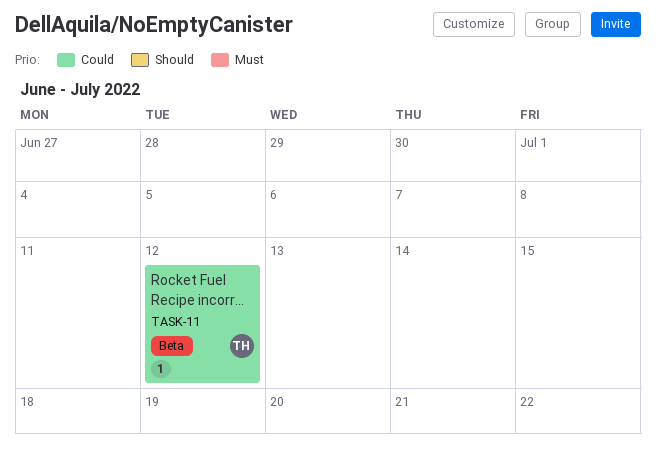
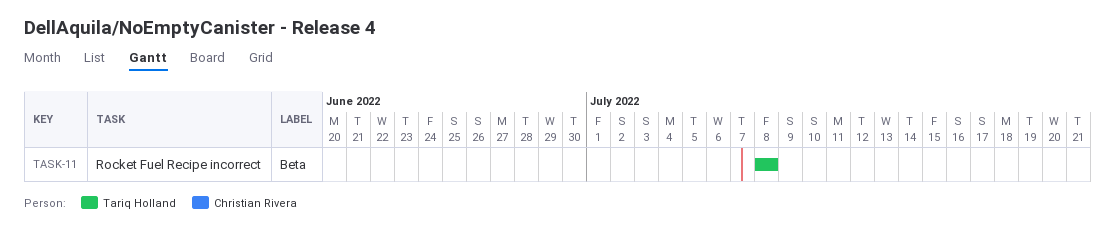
TASK-11, due: Jul 12 -> Jul 8

